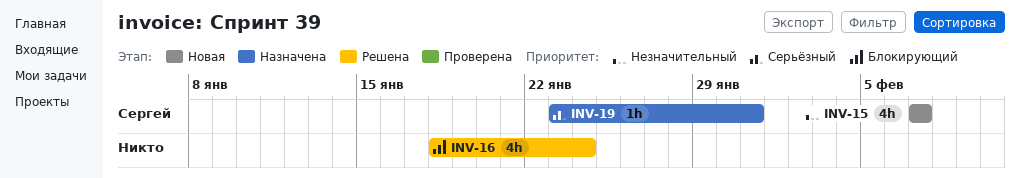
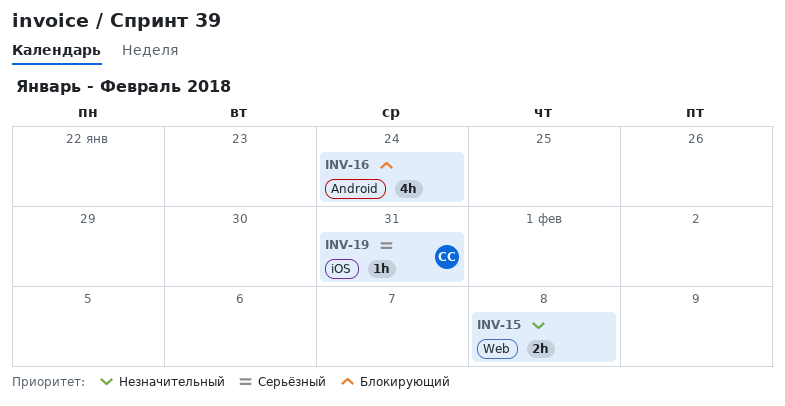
INV-15, owner: Сергей -> none
INV-15, estimate: 4h -> 2h
INV-15, due: Feb 7 -> Feb 8

